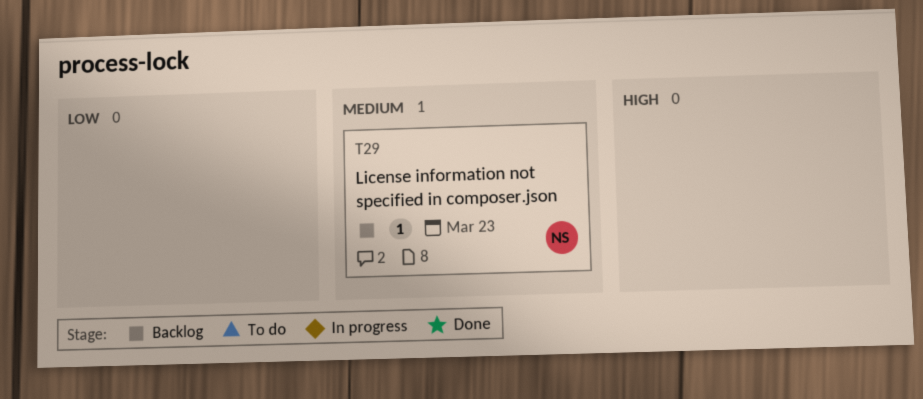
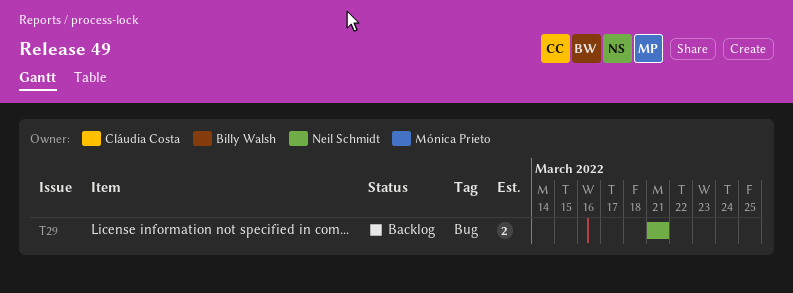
T29, estimate: 1 -> 2
T29, due: Mar 23 -> Mar 21

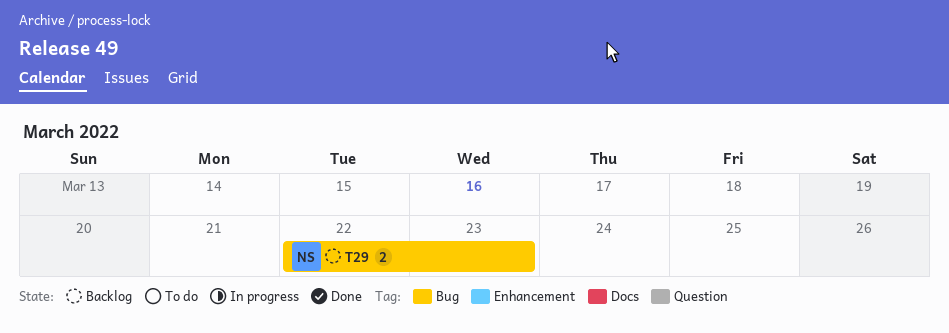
T29, start: Mar 21 -> Mar 22
T29, due: Mar 21 -> Mar 23

